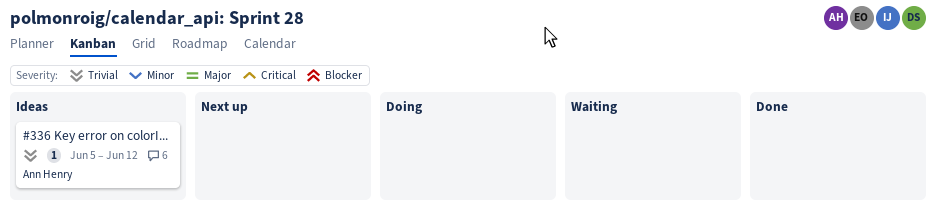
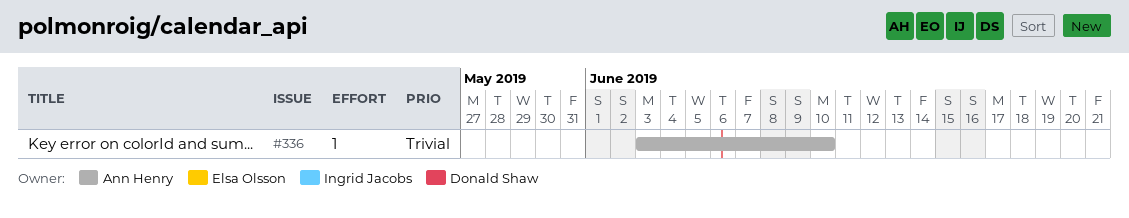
#336, start: Jun 5 -> Jun 3
#336, due: Jun 12 -> Jun 10

